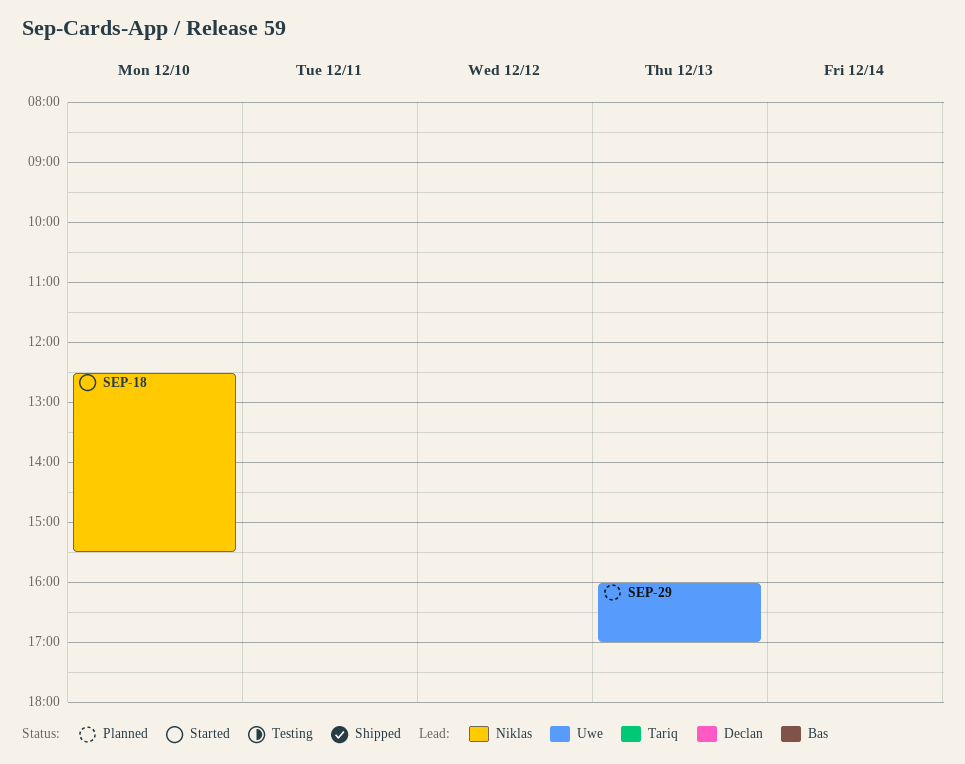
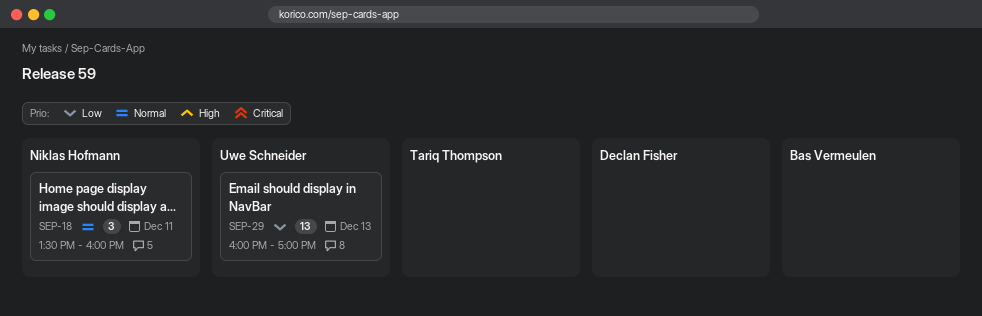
SEP-18, day: Dec 10 -> Dec 11
SEP-18, begins: 12:30 -> 13:30
SEP-18, ends: 15:30 -> 16:00

